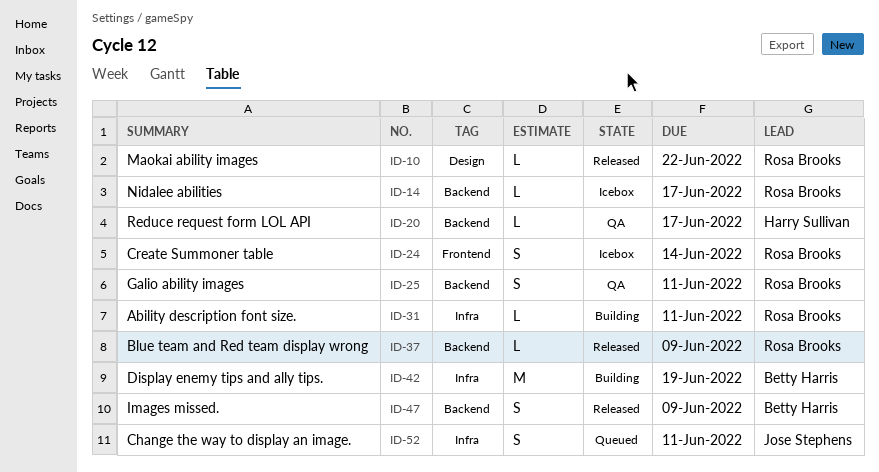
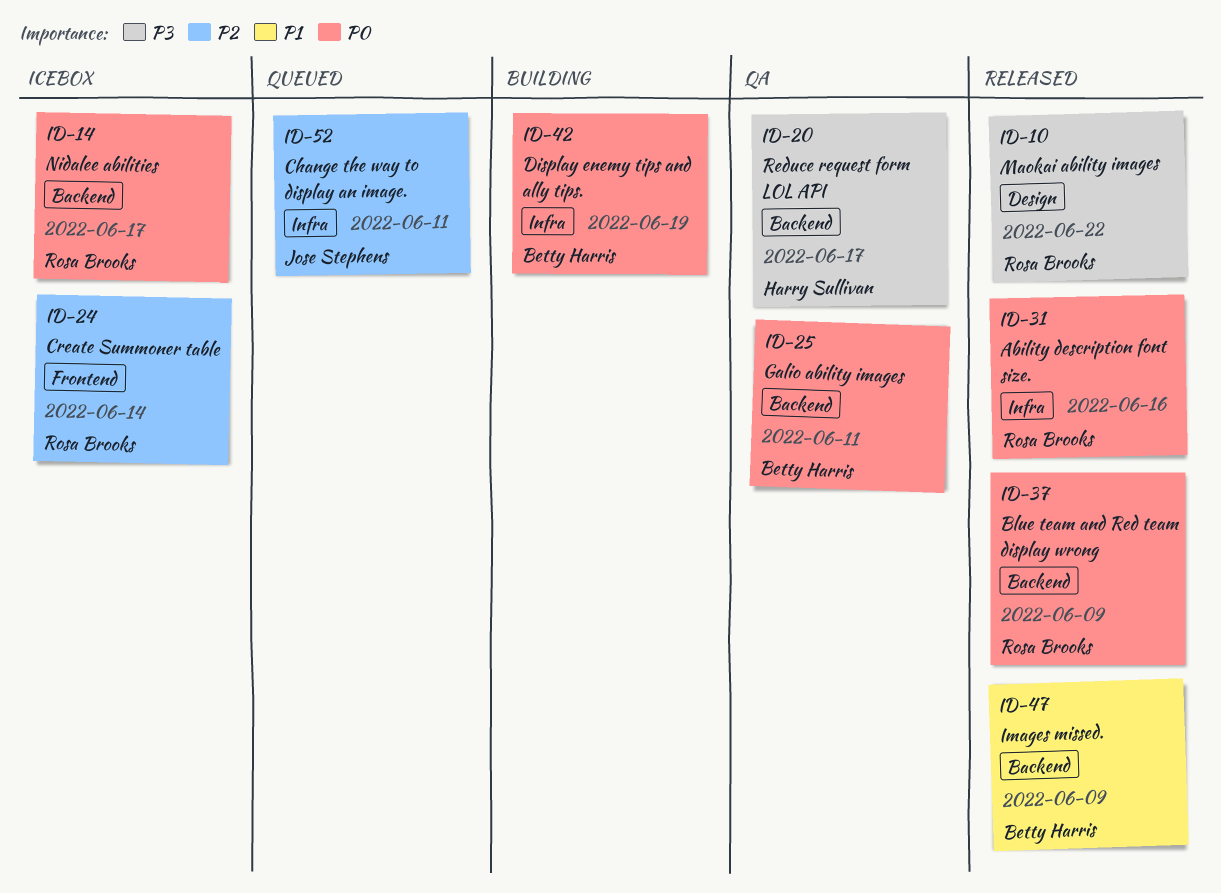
ID-25, owner: Rosa Brooks -> Betty Harris
ID-31, status: Building -> Released
ID-31, due: Jun 11 -> Jun 16

